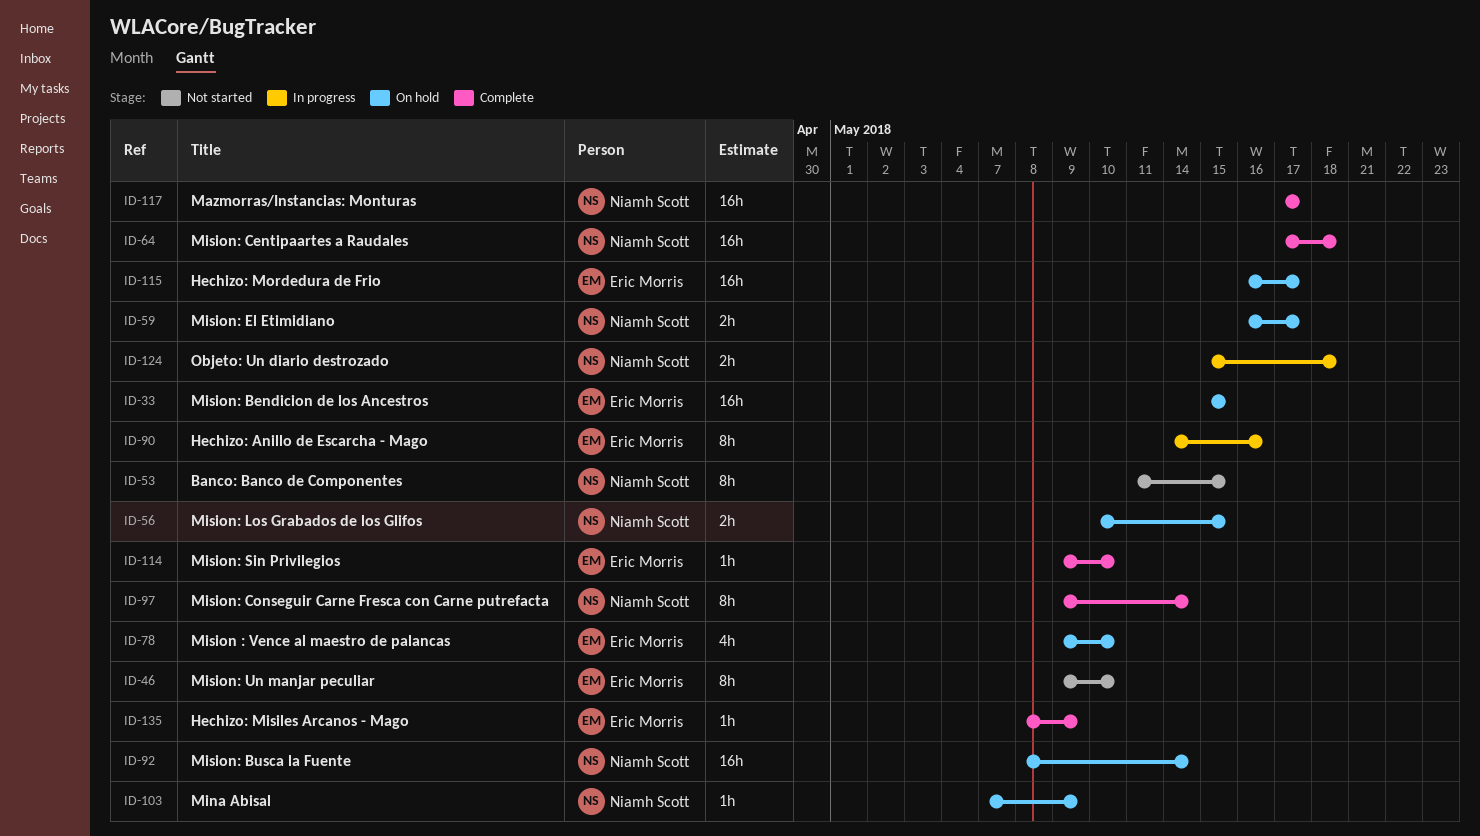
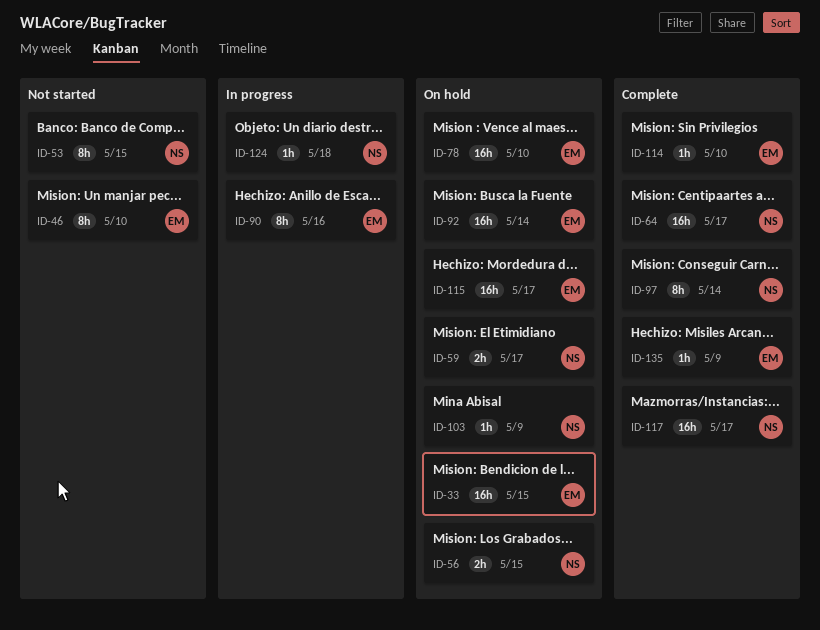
ID-64, due: May 18 -> May 17
ID-78, estimate: 4h -> 16h
ID-92, owner: Niamh Scott -> Eric Morris
ID-124, estimate: 2h -> 1h

